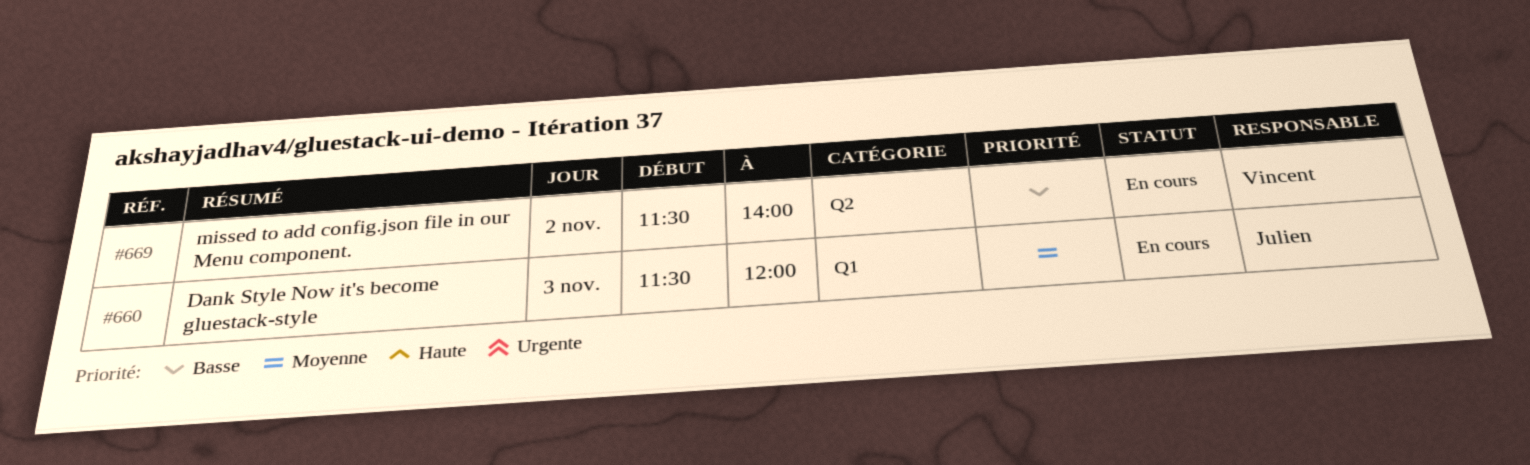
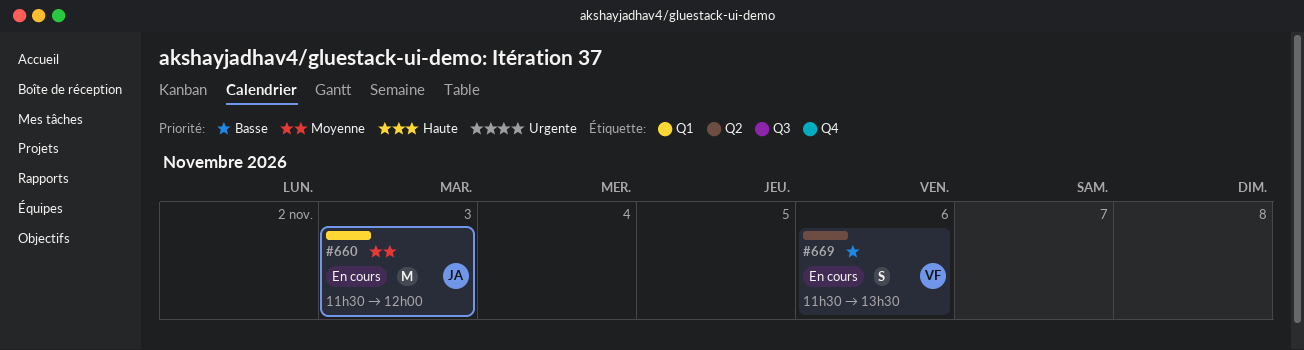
#669, day: Nov 2 -> Nov 6
#669, ends: 14:00 -> 13:30

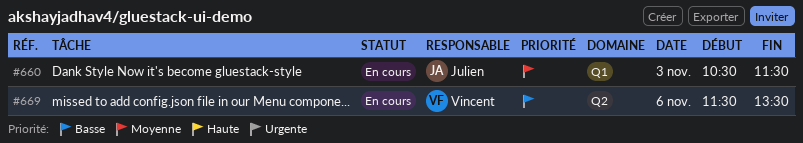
#660, begins: 11:30 -> 10:30
#660, ends: 12:00 -> 11:30

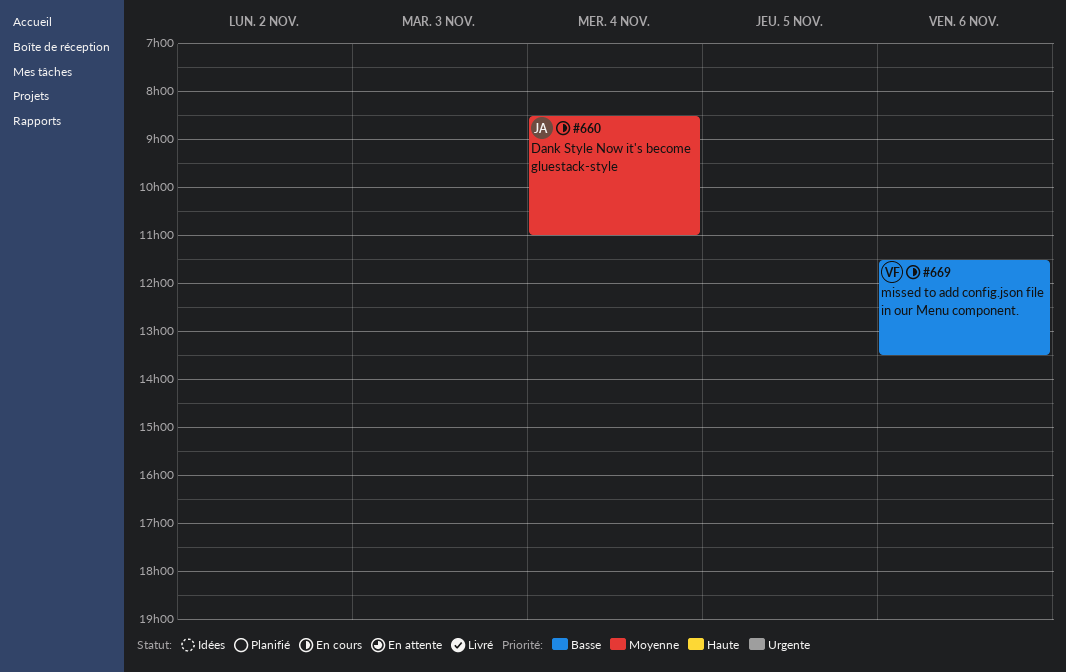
#660, day: Nov 3 -> Nov 4
#660, begins: 10:30 -> 08:30
#660, ends: 11:30 -> 11:00

